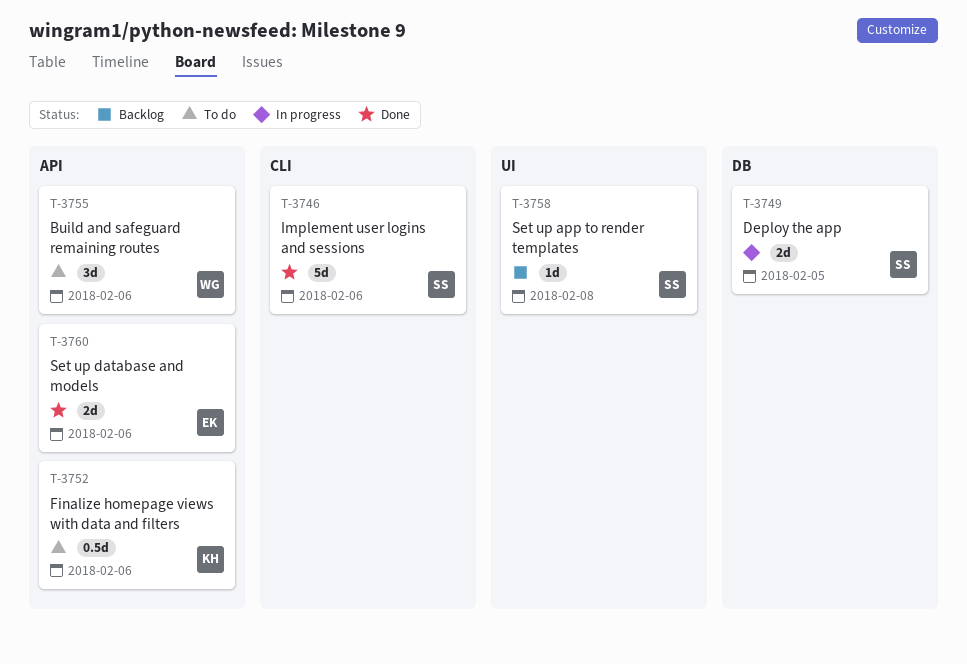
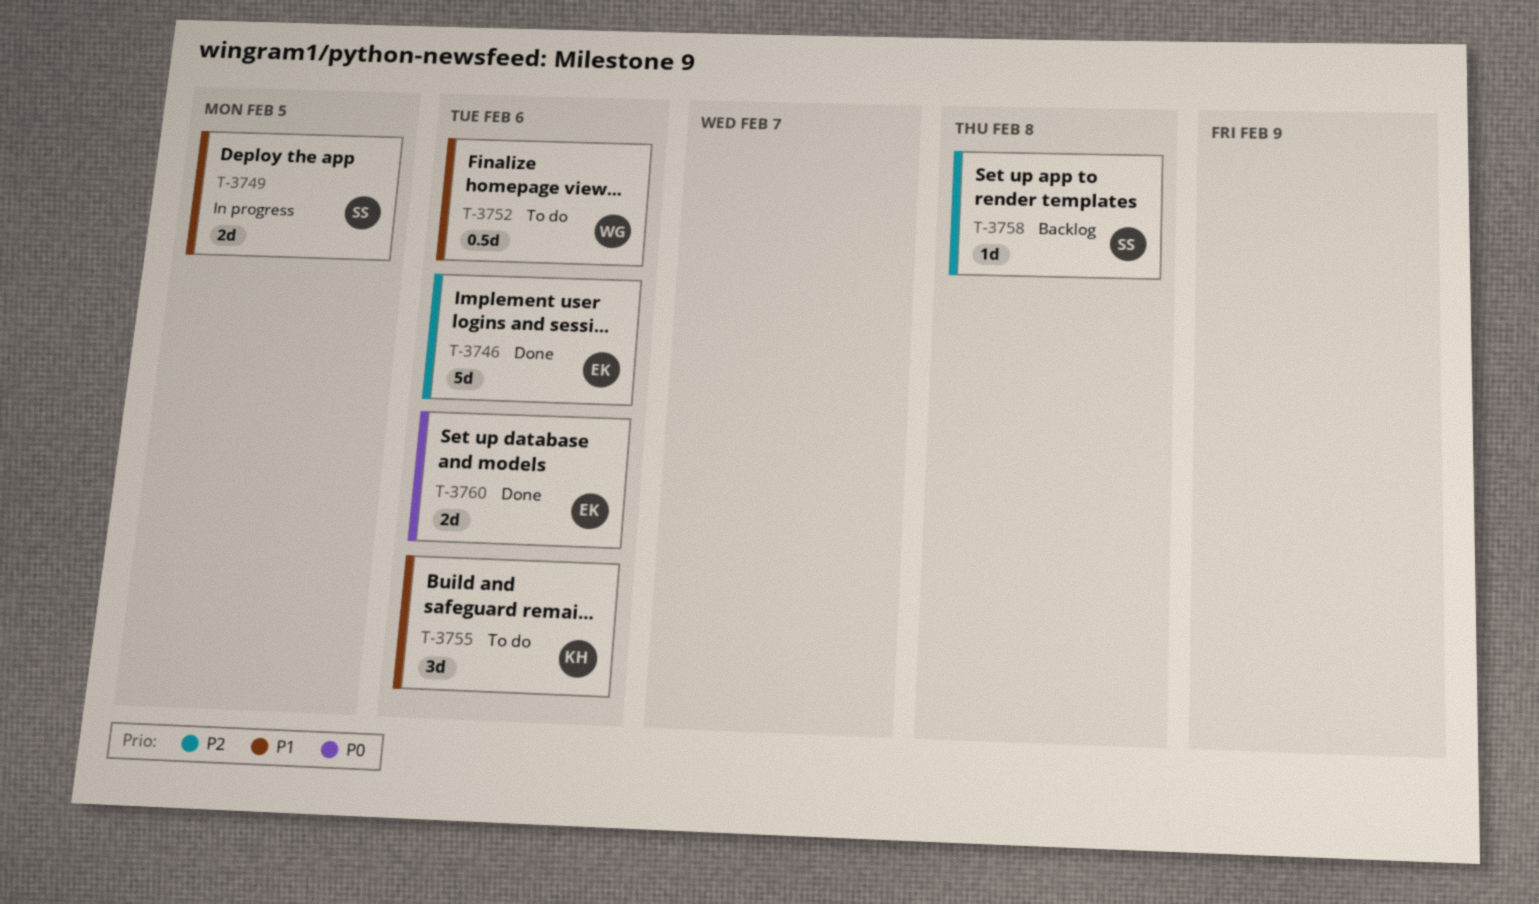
T-3746, owner: SS -> EK
T-3752, owner: KH -> WG
T-3755, owner: WG -> KH

